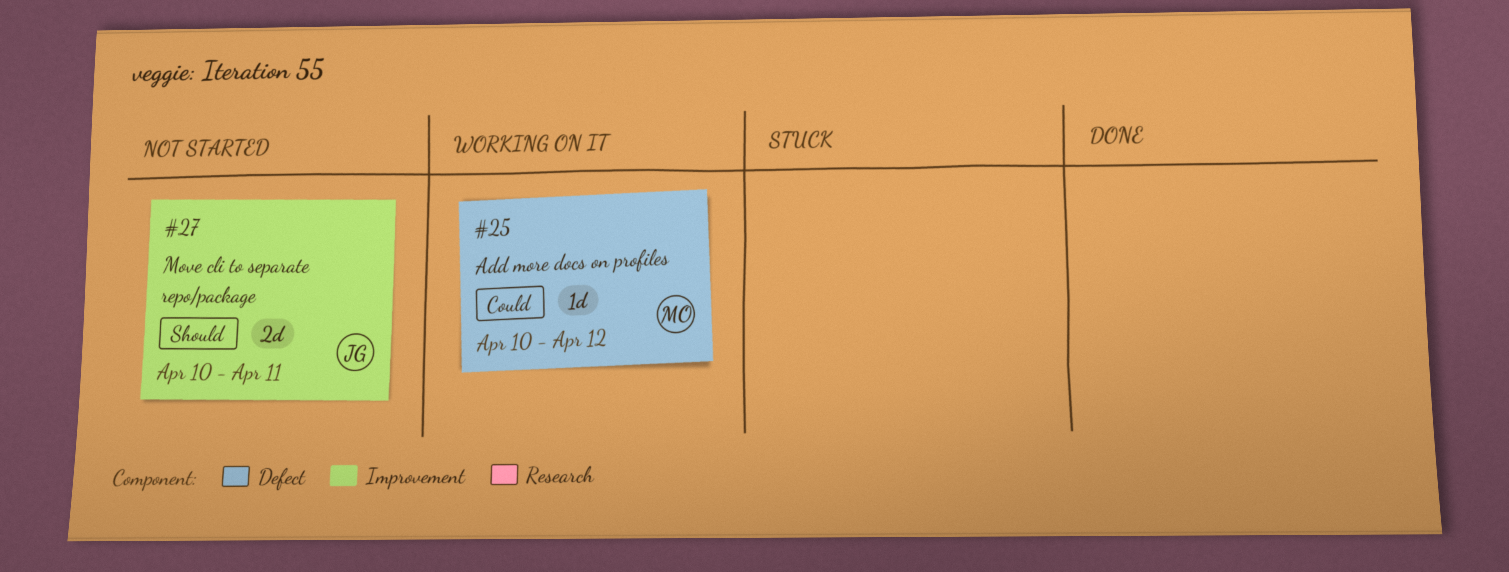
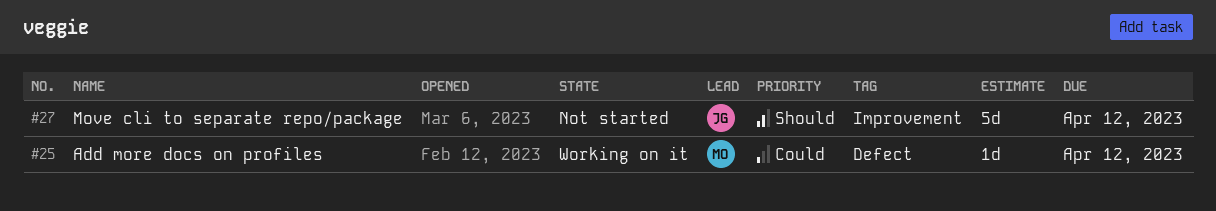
#27, estimate: 2d -> 5d
#27, due: Apr 11 -> Apr 12

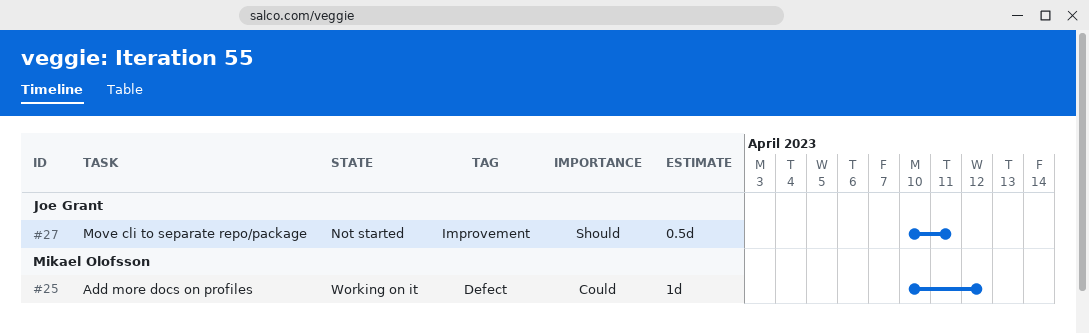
#27, estimate: 5d -> 0.5d
#27, due: Apr 12 -> Apr 11

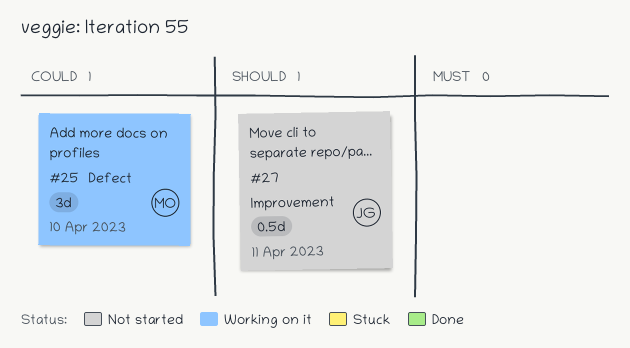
#25, estimate: 1d -> 3d
#25, due: Apr 12 -> Apr 10

